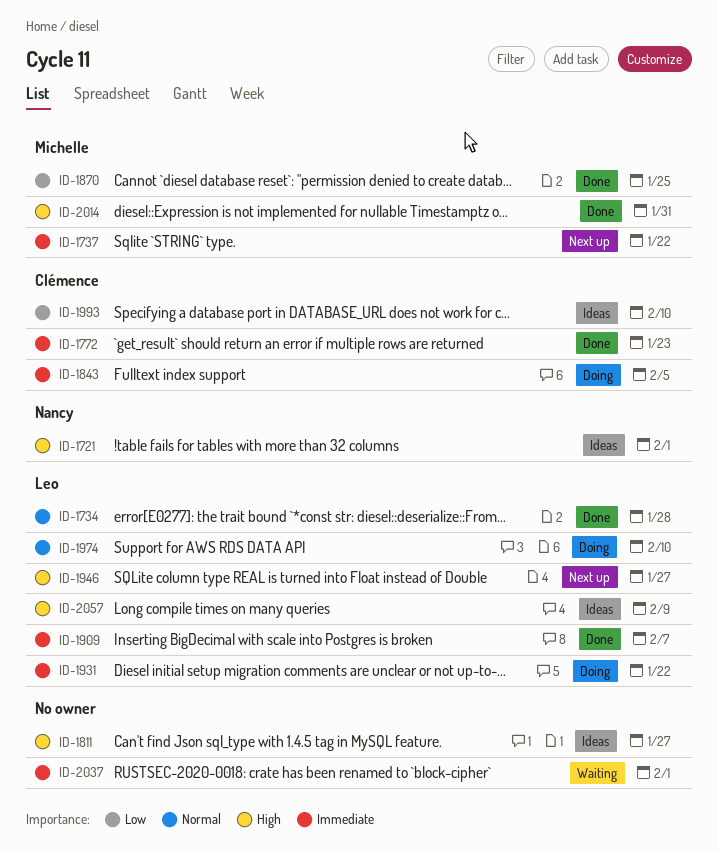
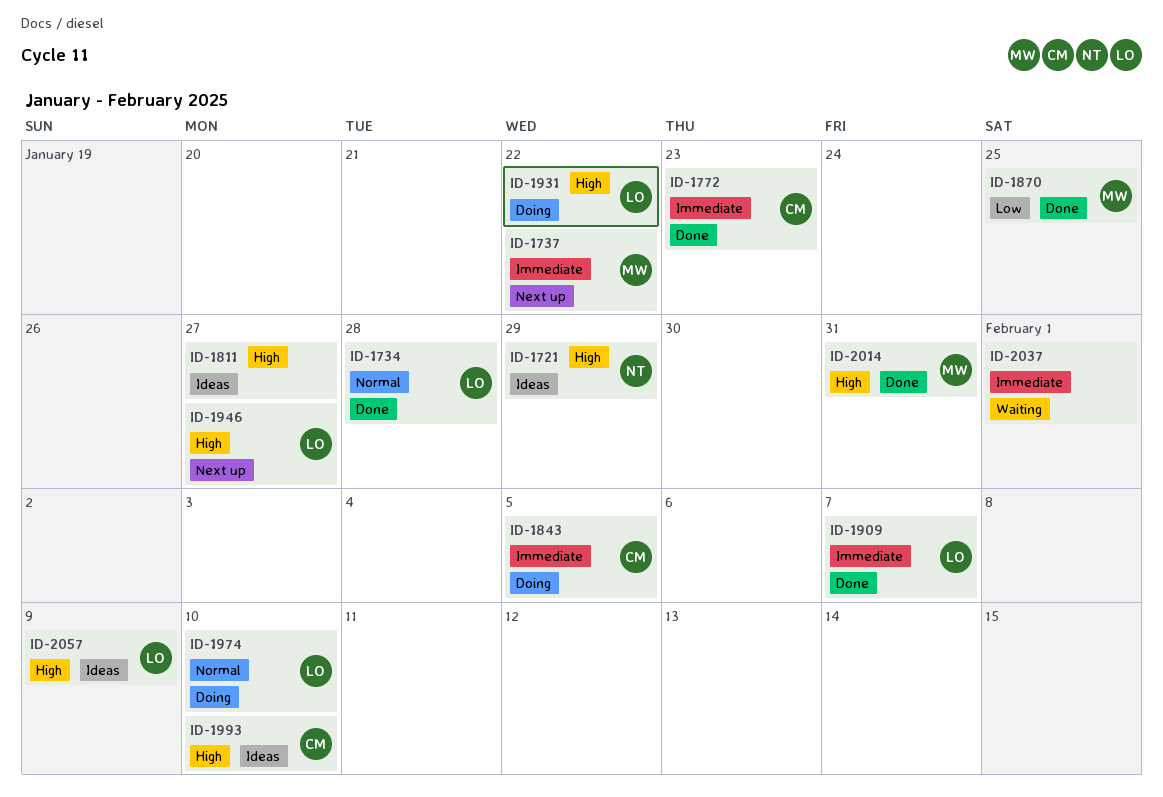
ID-1721, due: Feb 1 -> Jan 29
ID-1931, priority: Immediate -> High
ID-1993, priority: Low -> High

